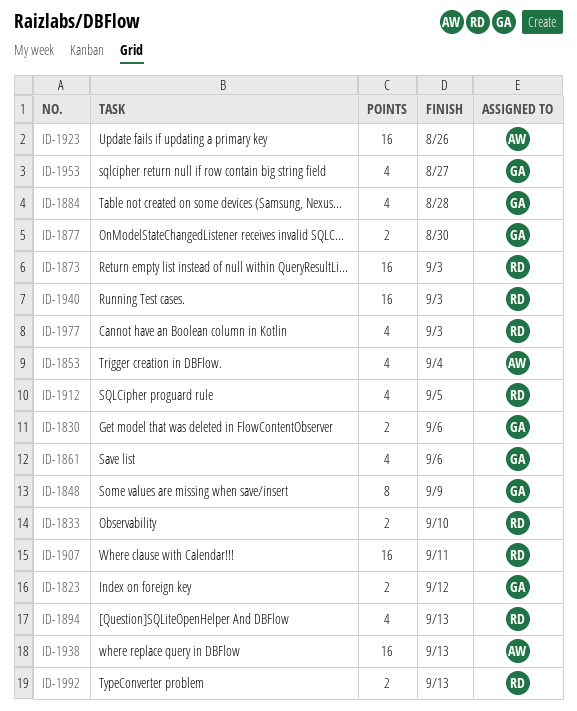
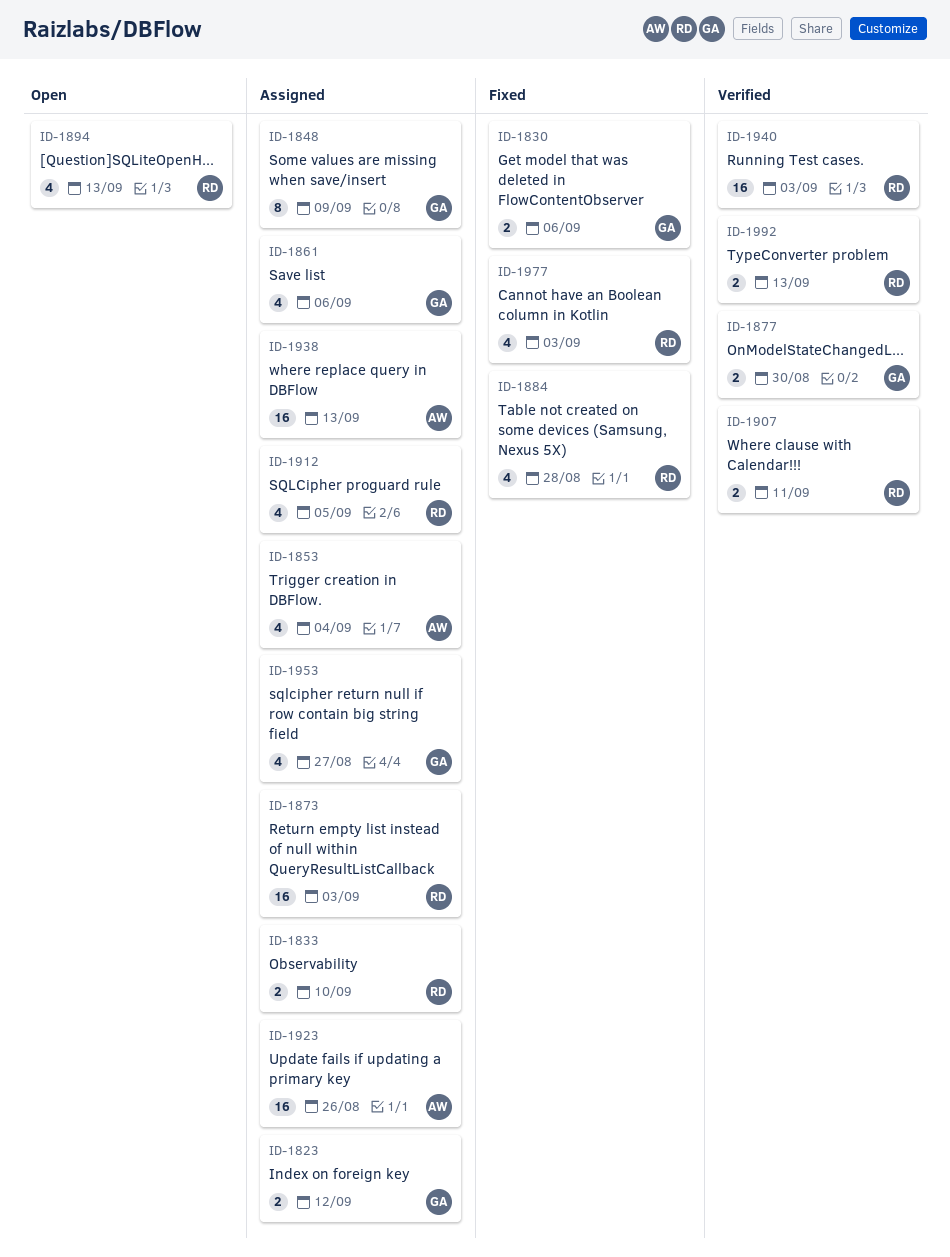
ID-1884, owner: GA -> RD
ID-1907, estimate: 16 -> 2

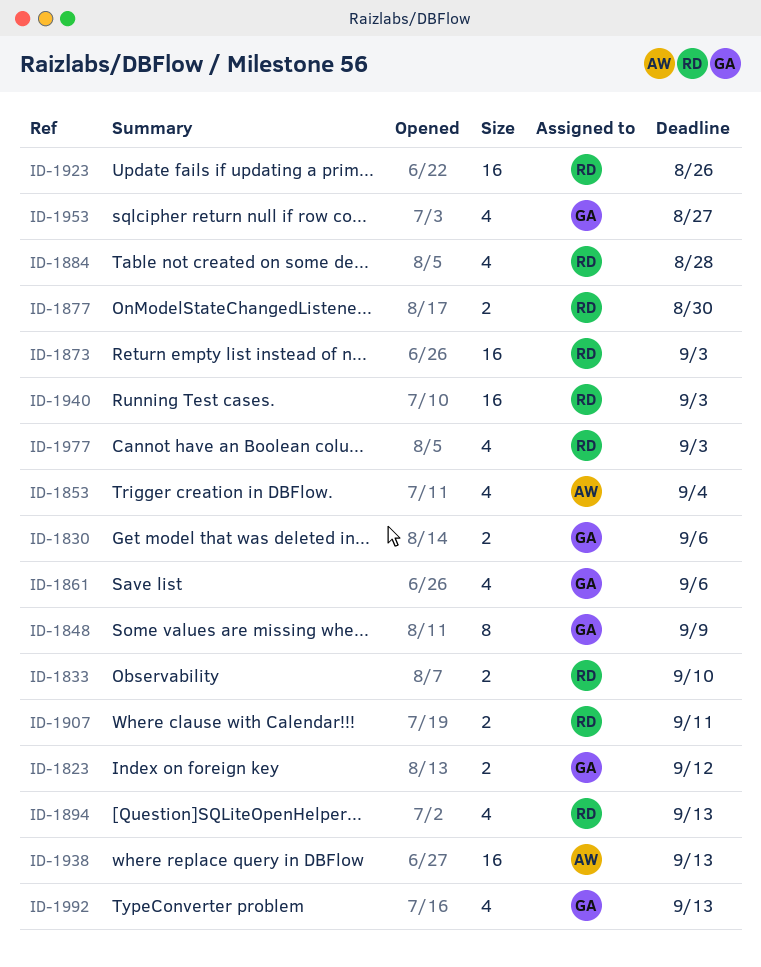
ID-1877, owner: GA -> RD
ID-1912: present -> none
ID-1923, owner: AW -> RD
ID-1992, owner: RD -> GA
ID-1992, estimate: 2 -> 4

